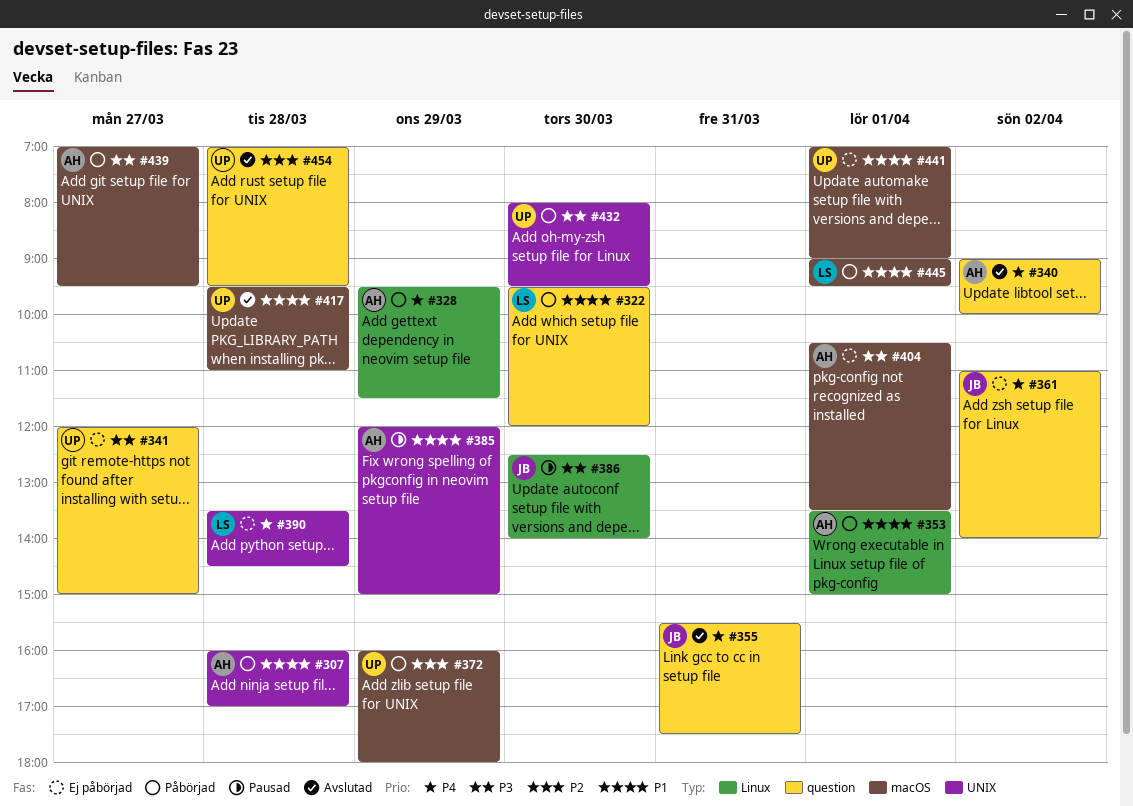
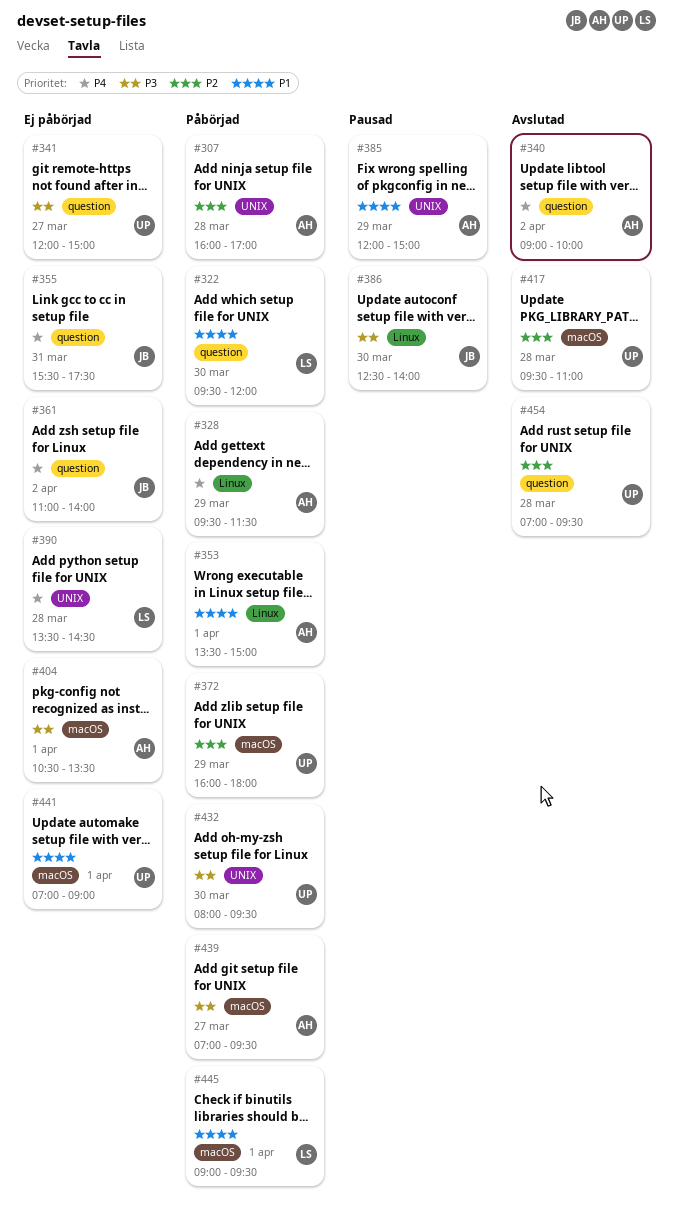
#307, priority: P1 -> P2
#355, status: Avslutad -> Ej påbörjad
#417, priority: P1 -> P2

